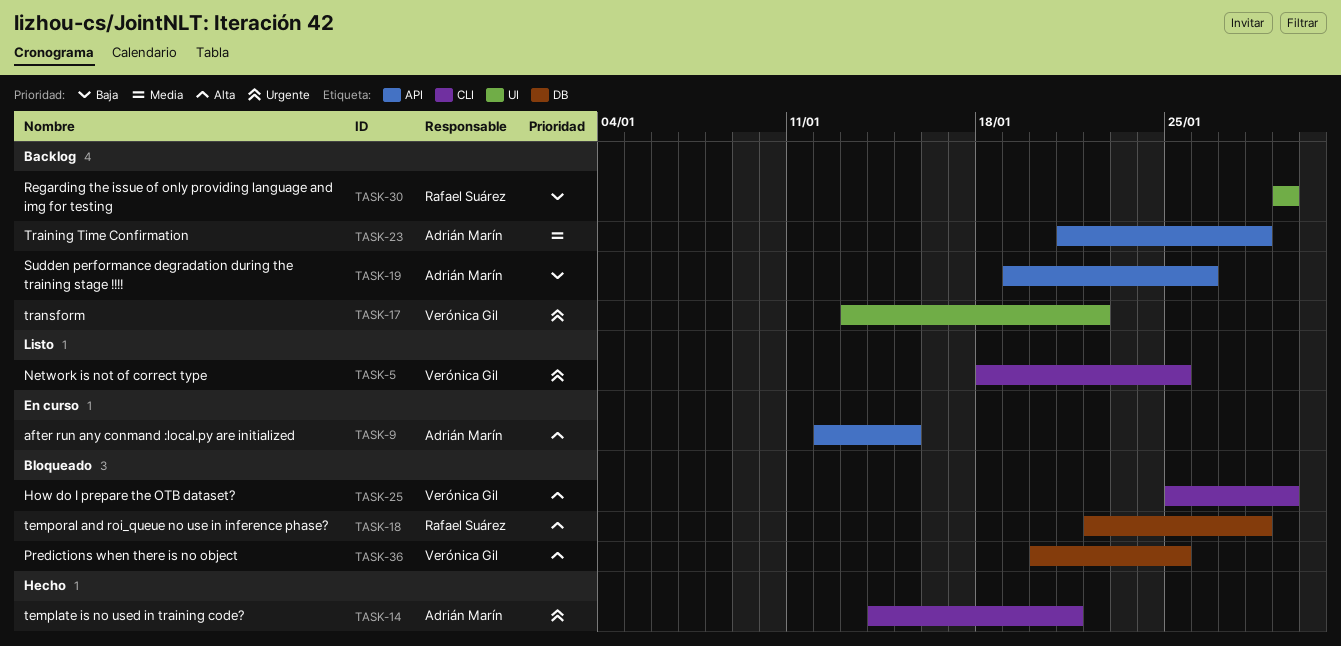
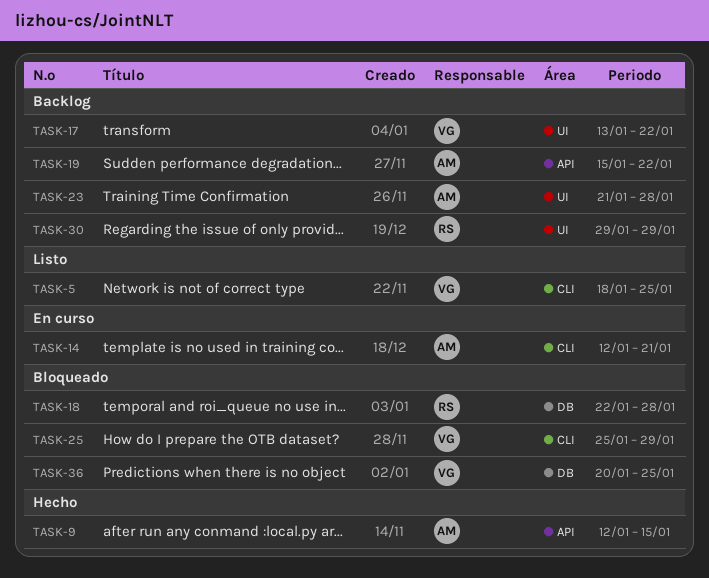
TASK-9, status: En curso -> Hecho
TASK-14, status: Hecho -> En curso
TASK-14, start: Jan 14 -> Jan 12
TASK-19, start: Jan 19 -> Jan 15
TASK-19, due: Jan 26 -> Jan 22
TASK-23, label: API -> UI

